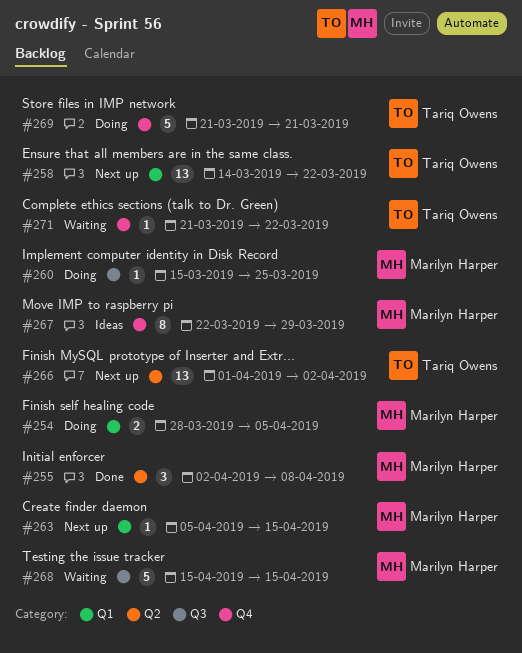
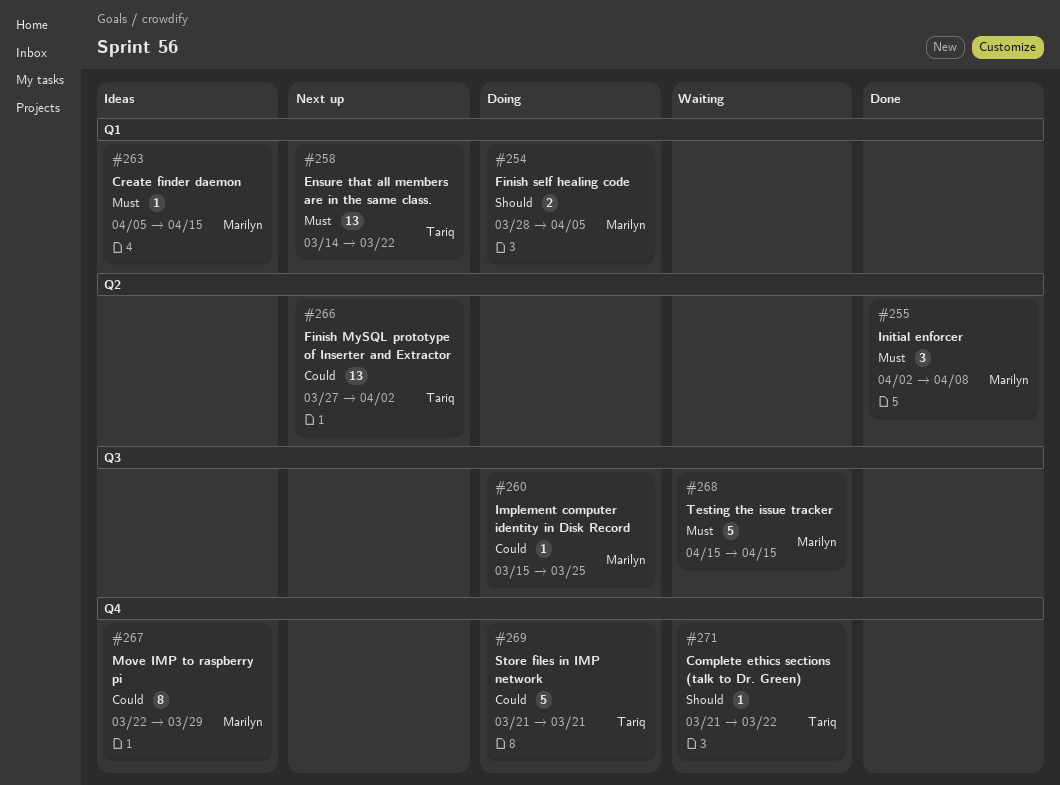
#263, status: Next up -> Ideas
#266, start: Apr 1 -> Mar 27

